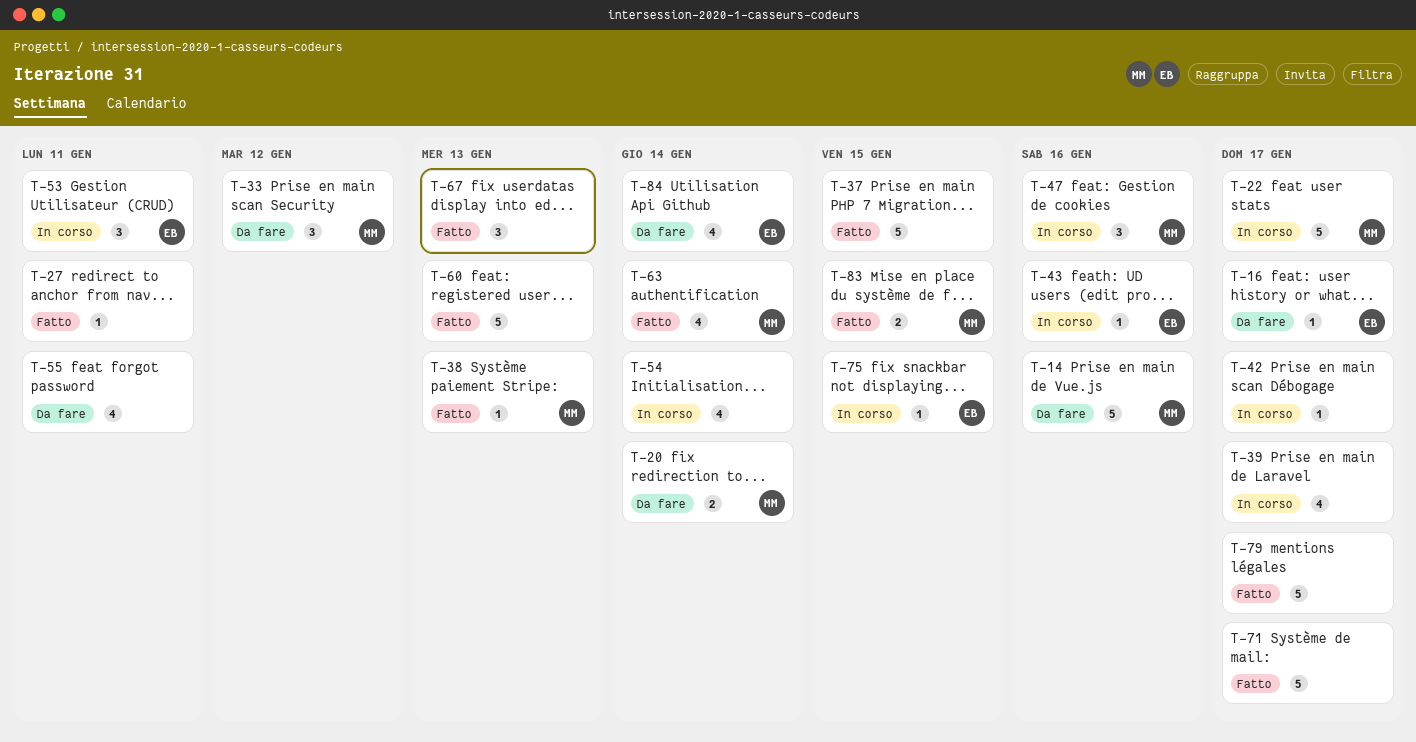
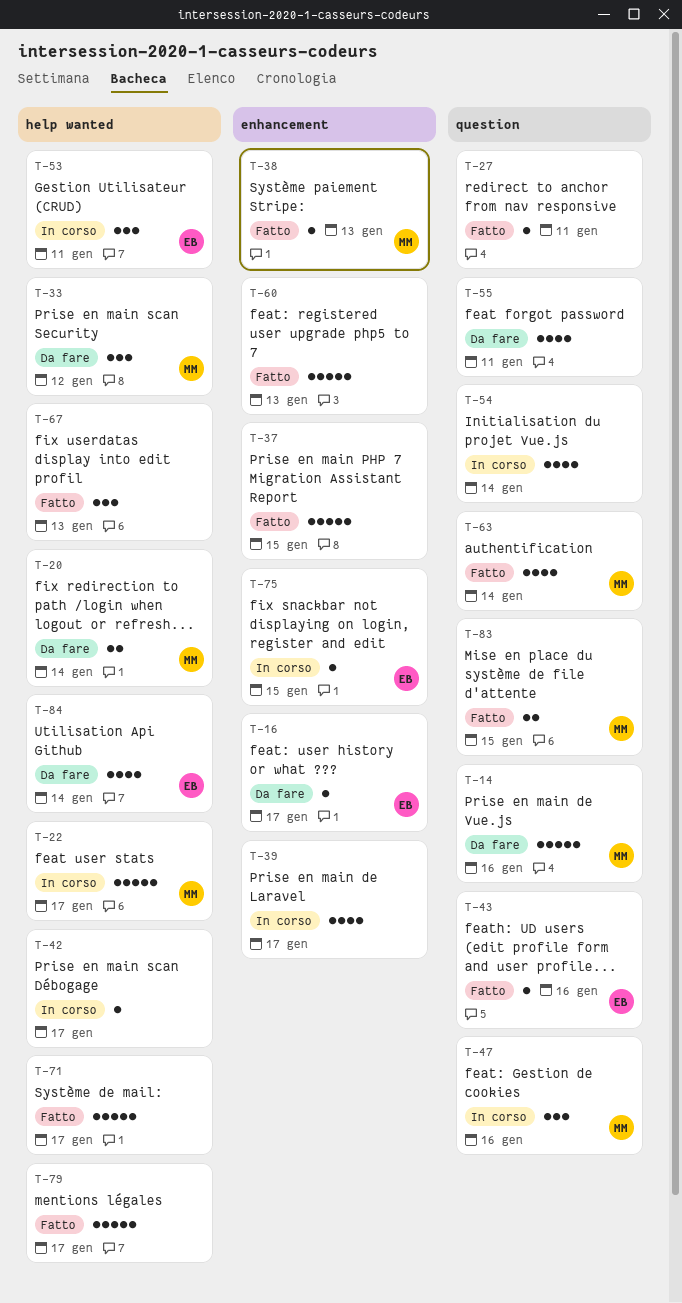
T-43, status: In corso -> Fatto

